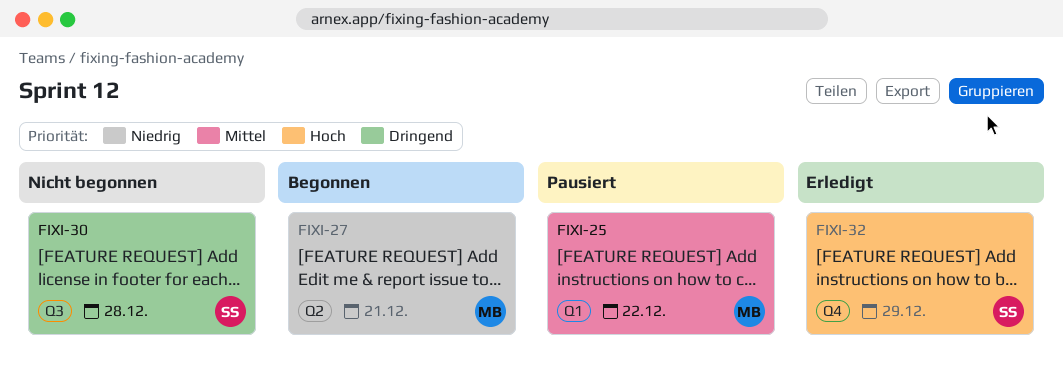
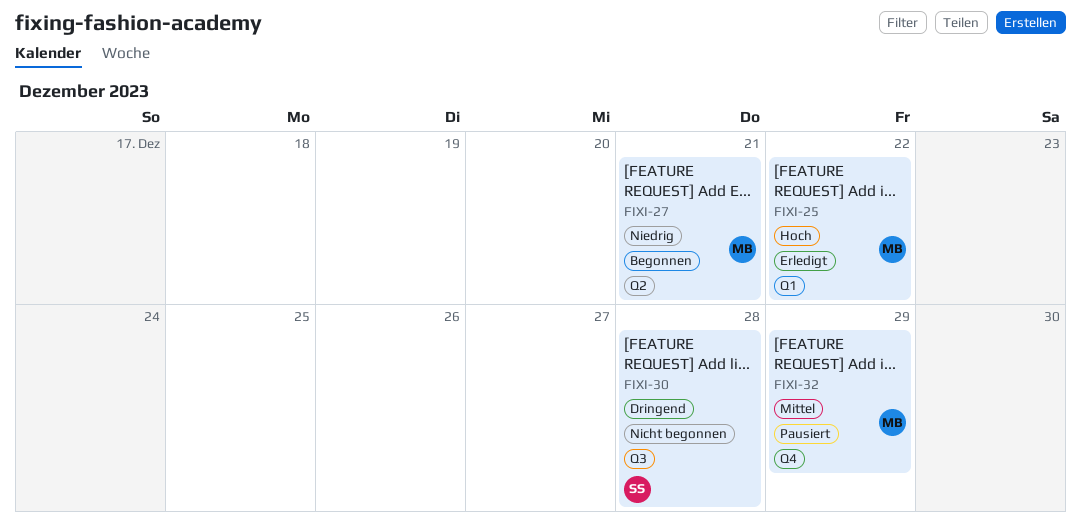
FIXI-25, status: Pausiert -> Erledigt
FIXI-25, priority: Mittel -> Hoch
FIXI-32, status: Erledigt -> Pausiert
FIXI-32, owner: SS -> MB
FIXI-32, priority: Hoch -> Mittel

